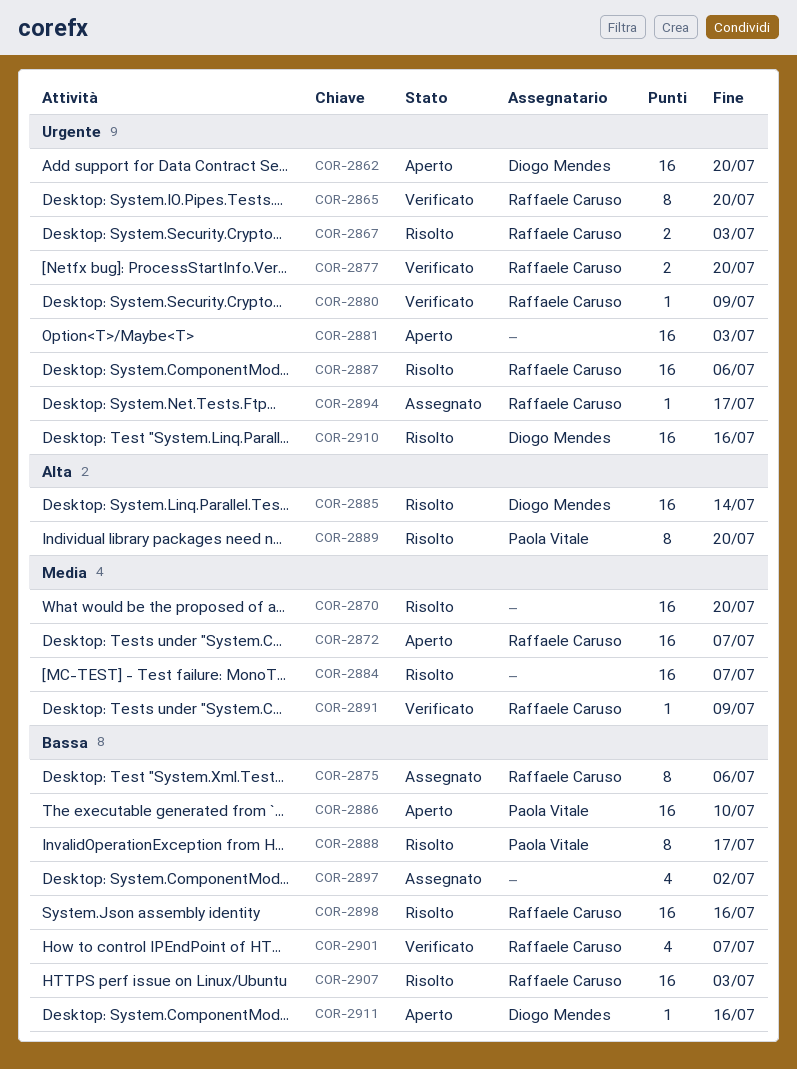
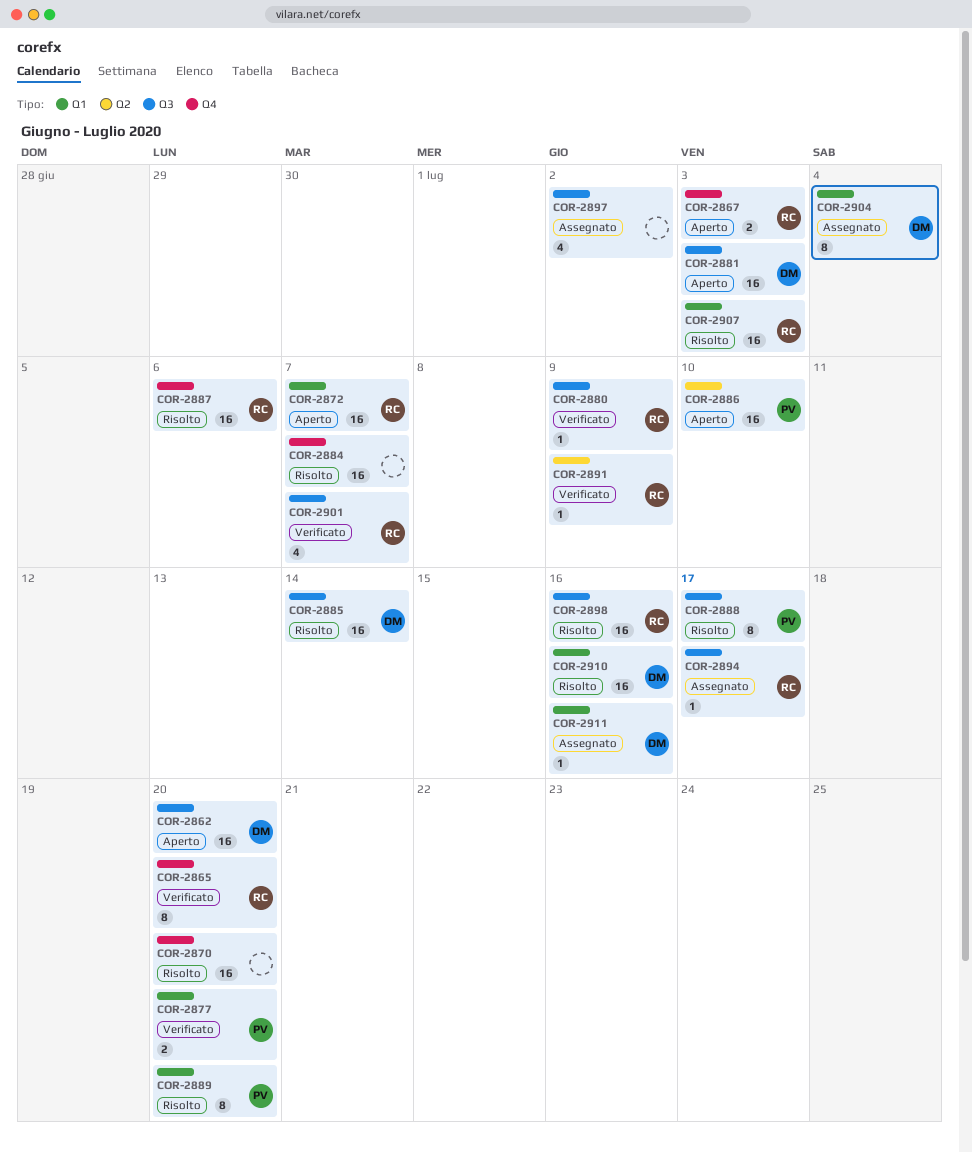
COR-2867, status: Risolto -> Aperto
COR-2875: present -> none
COR-2877, owner: Raffaele Caruso -> Paola Vitale
COR-2881, owner: none -> Diogo Mendes
COR-2904: none -> present
COR-2911, status: Aperto -> Assegnato

